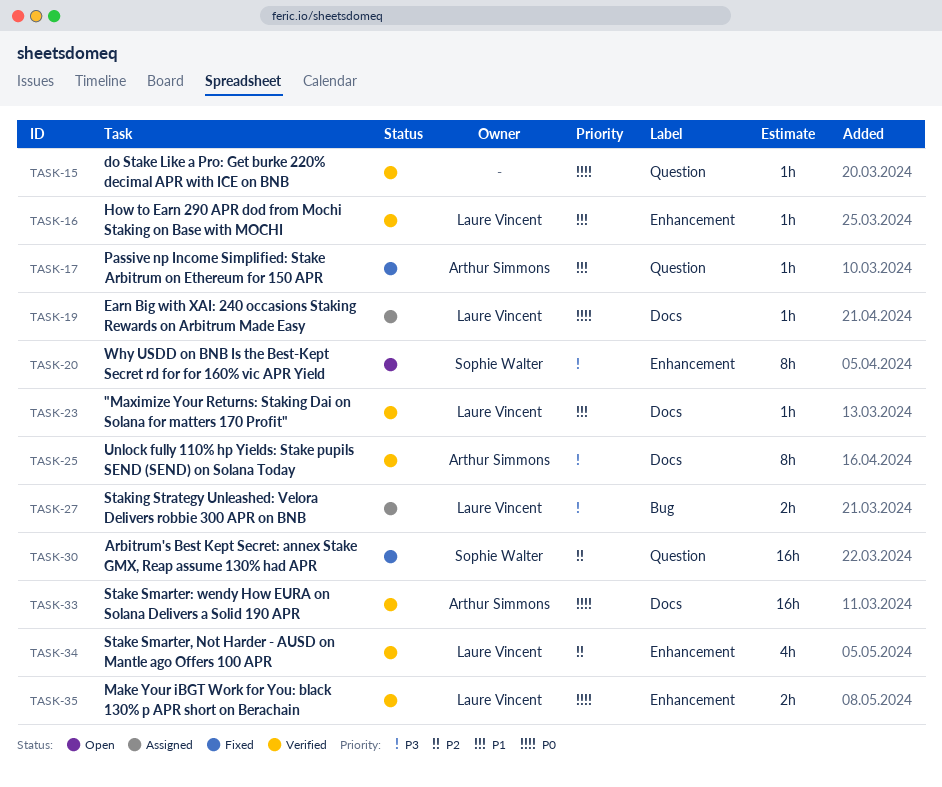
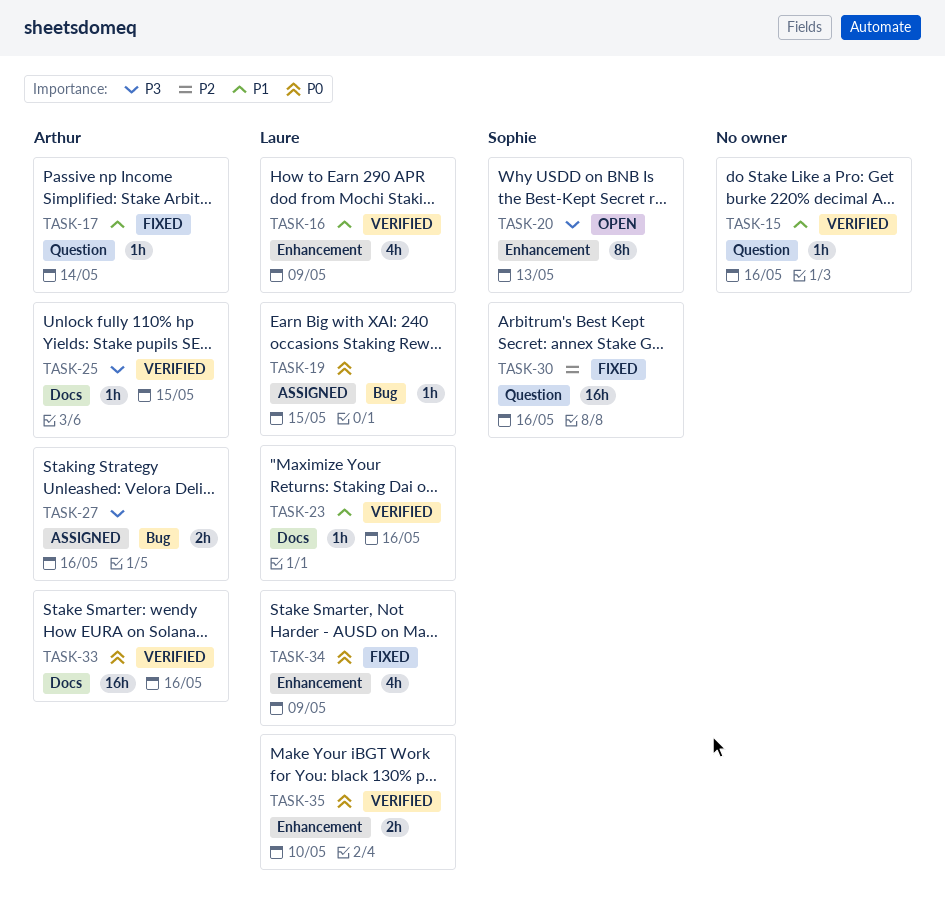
TASK-15, priority: P0 -> P1
TASK-16, estimate: 1h -> 4h
TASK-19, label: Docs -> Bug
TASK-25, estimate: 8h -> 1h
TASK-27, owner: Laure Vincent -> Arthur Simmons
TASK-34, status: Verified -> Fixed
TASK-34, priority: P2 -> P0

